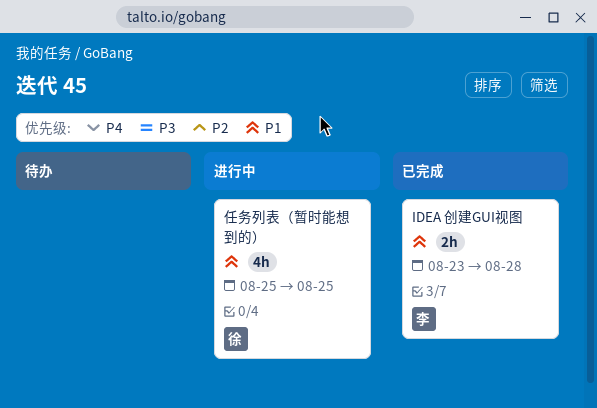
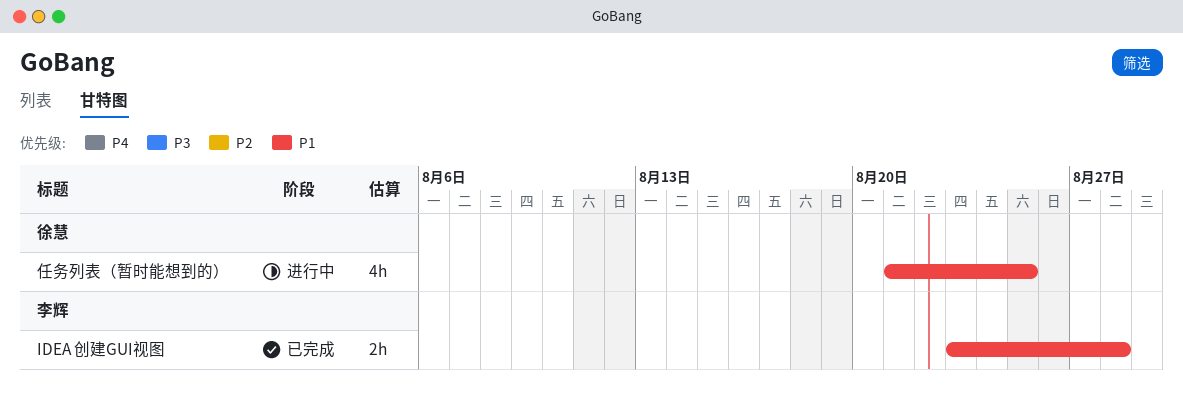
任务列表（暂时能想到的）, start: Aug 25 -> Aug 21

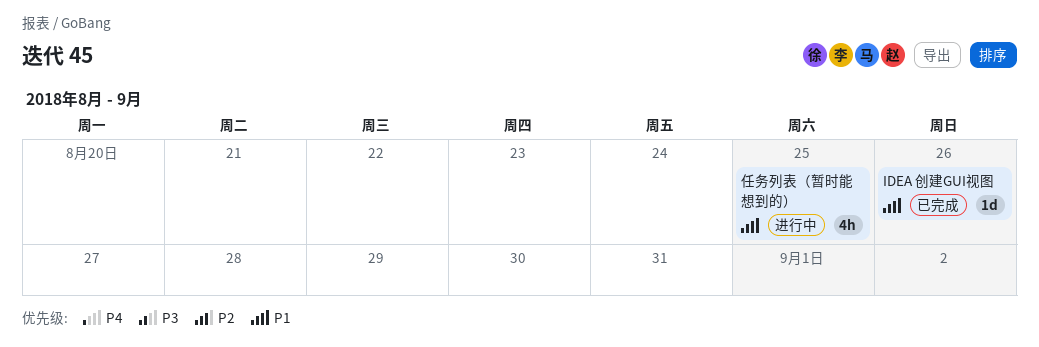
IDEA 创建GUI视图, estimate: 2h -> 1d
IDEA 创建GUI视图, due: Aug 28 -> Aug 26

